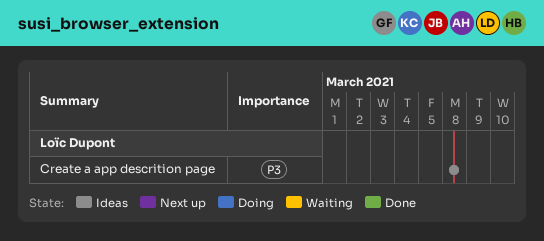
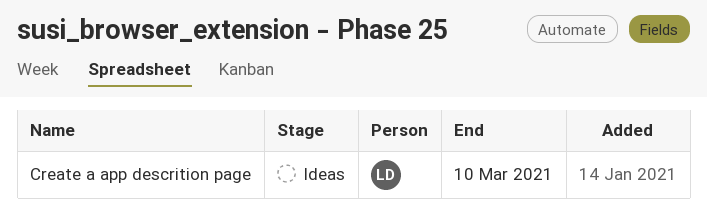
Create a app descrition page, due: Mar 8 -> Mar 10

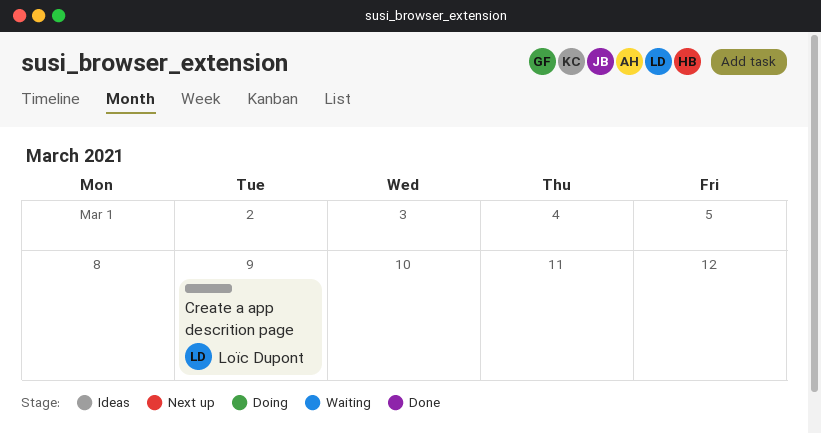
Create a app descrition page, due: Mar 10 -> Mar 9

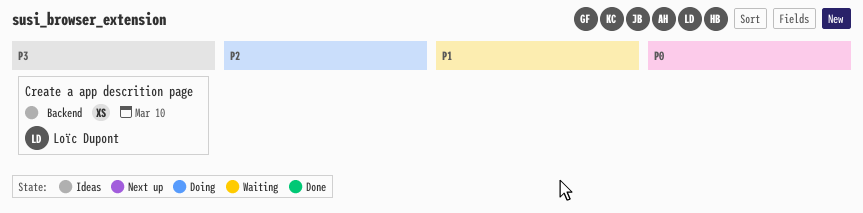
Create a app descrition page, due: Mar 9 -> Mar 10

